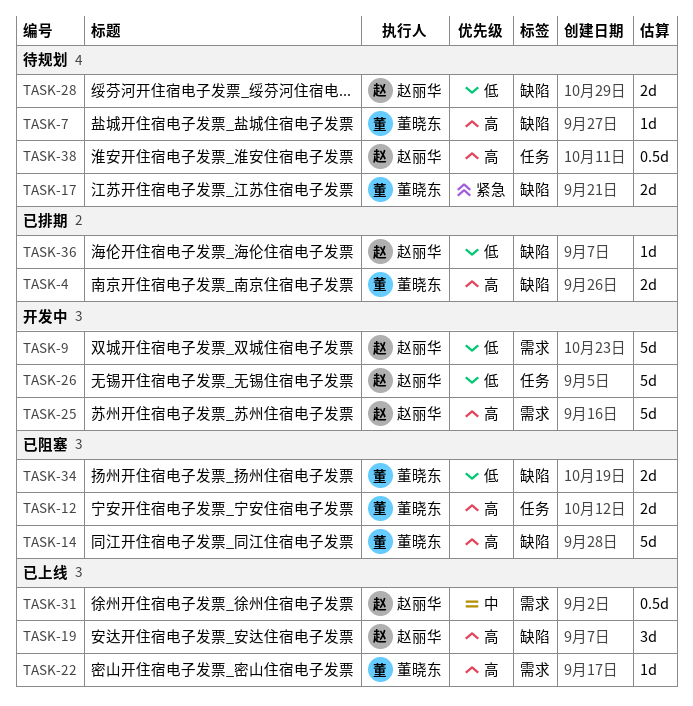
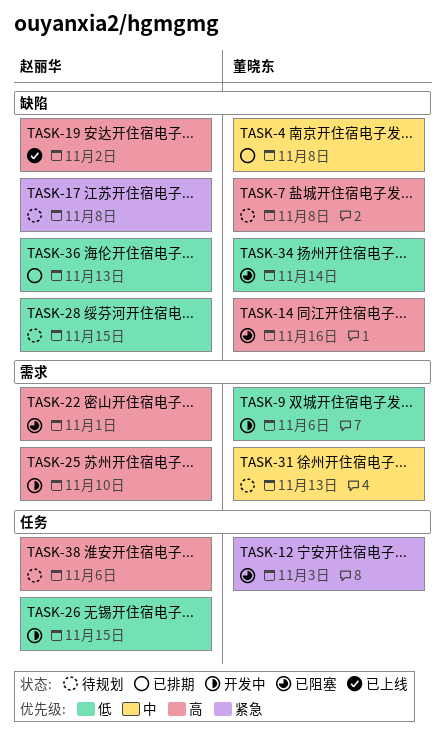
TASK-4, priority: 高 -> 中
TASK-9, owner: 赵丽华 -> 董晓东
TASK-12, priority: 高 -> 紧急
TASK-17, owner: 董晓东 -> 赵丽华
TASK-22, status: 已上线 -> 已阻塞
TASK-22, owner: 董晓东 -> 赵丽华
TASK-31, status: 已上线 -> 待规划
TASK-31, owner: 赵丽华 -> 董晓东

